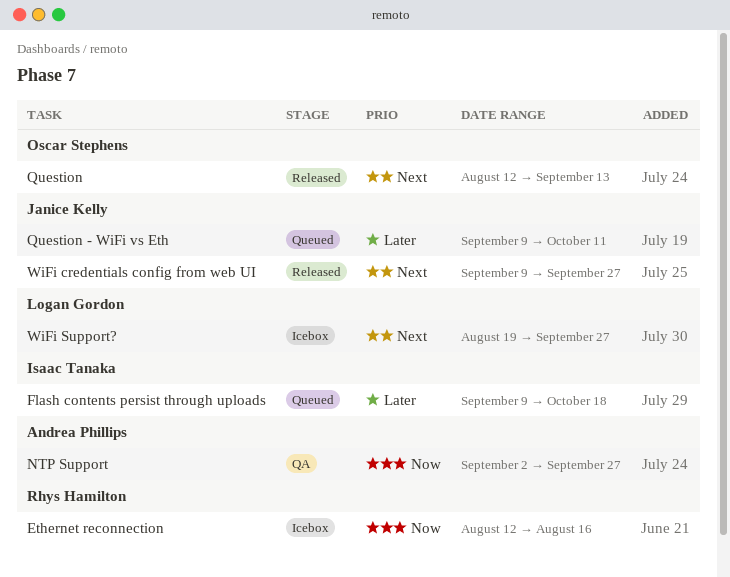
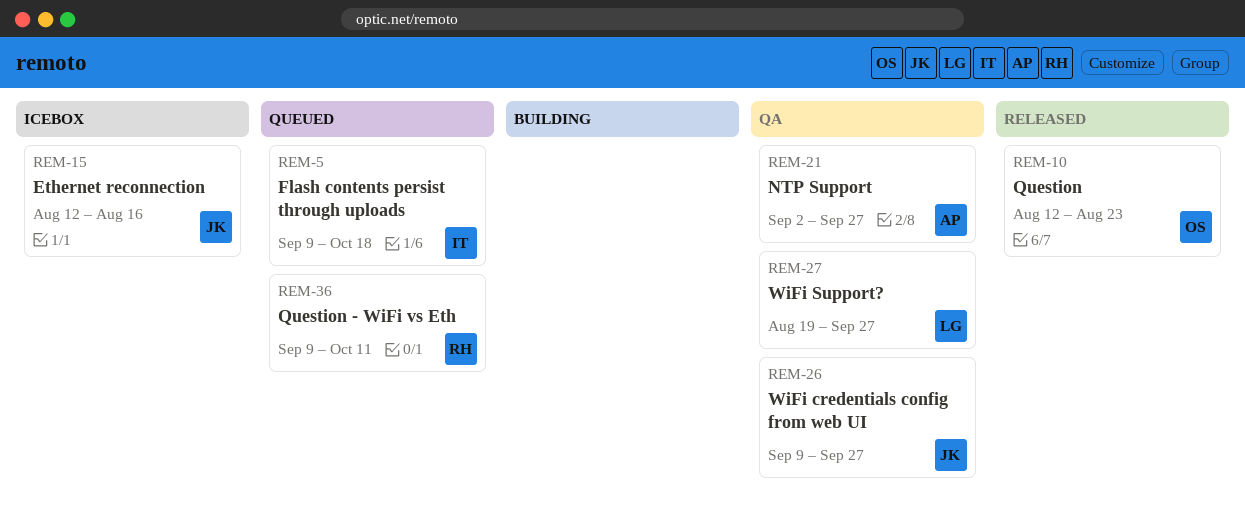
Ethernet reconnection, owner: Rhys Hamilton -> Janice Kelly
Question, due: Sep 13 -> Aug 23
Question - WiFi vs Eth, owner: Janice Kelly -> Rhys Hamilton
WiFi credentials config from web UI, status: Released -> QA
WiFi Support?, status: Icebox -> QA

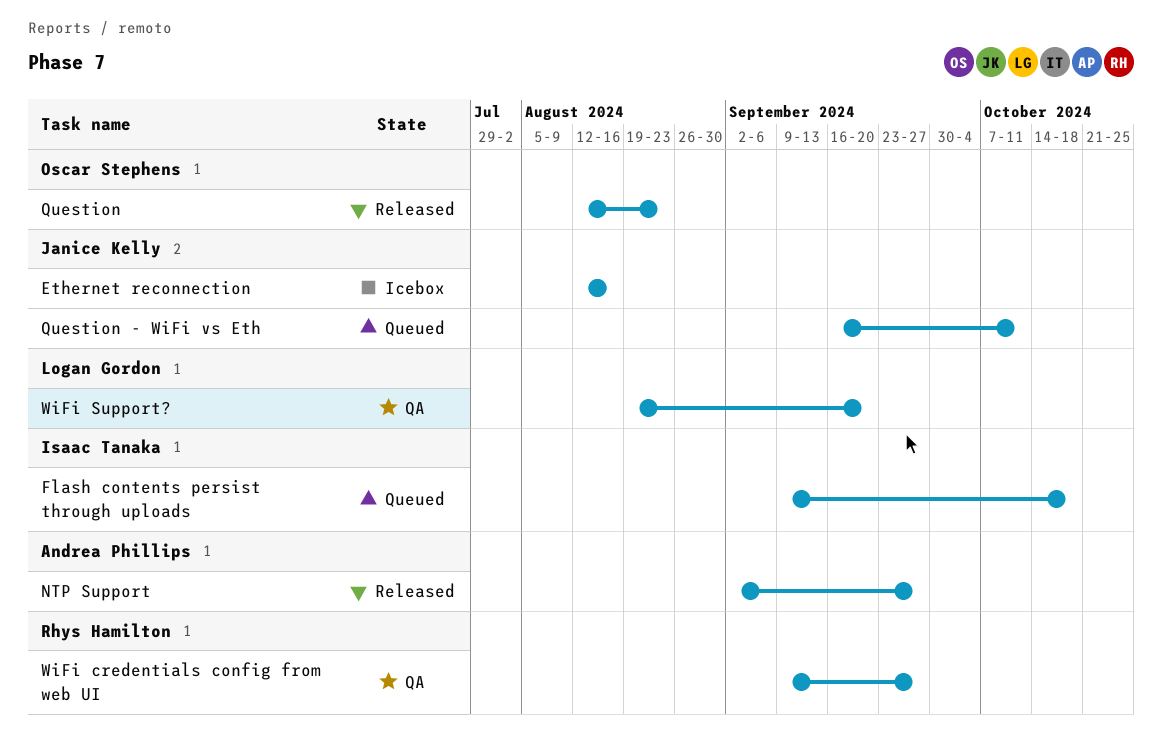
NTP Support, status: QA -> Released
Question - WiFi vs Eth, owner: Rhys Hamilton -> Janice Kelly
Question - WiFi vs Eth, start: Sep 9 -> Sep 16
WiFi credentials config from web UI, owner: Janice Kelly -> Rhys Hamilton
WiFi Support?, due: Sep 27 -> Sep 20

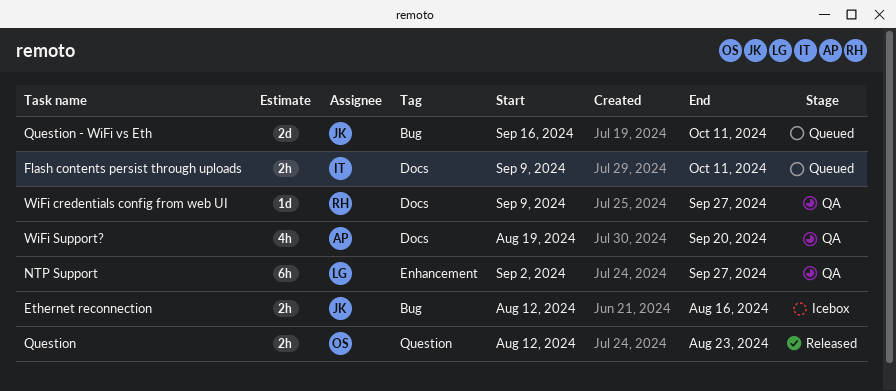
Flash contents persist through uploads, due: Oct 18 -> Oct 11
NTP Support, status: Released -> QA
NTP Support, owner: Andrea Phillips -> Logan Gordon
WiFi Support?, owner: Logan Gordon -> Andrea Phillips

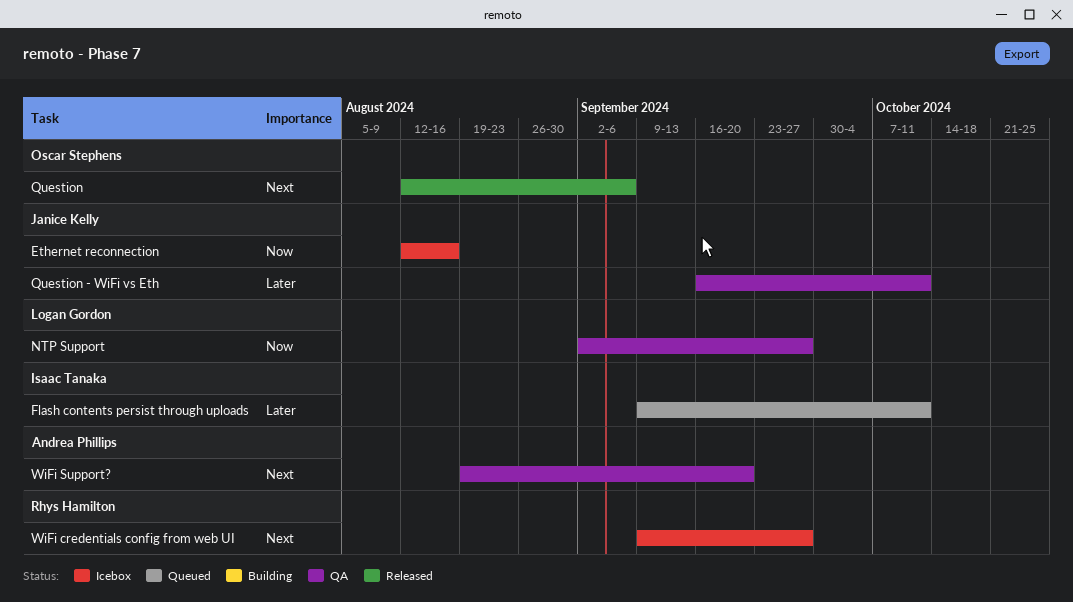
Question, due: Aug 23 -> Sep 6
Question - WiFi vs Eth, status: Queued -> QA
WiFi credentials config from web UI, status: QA -> Icebox

